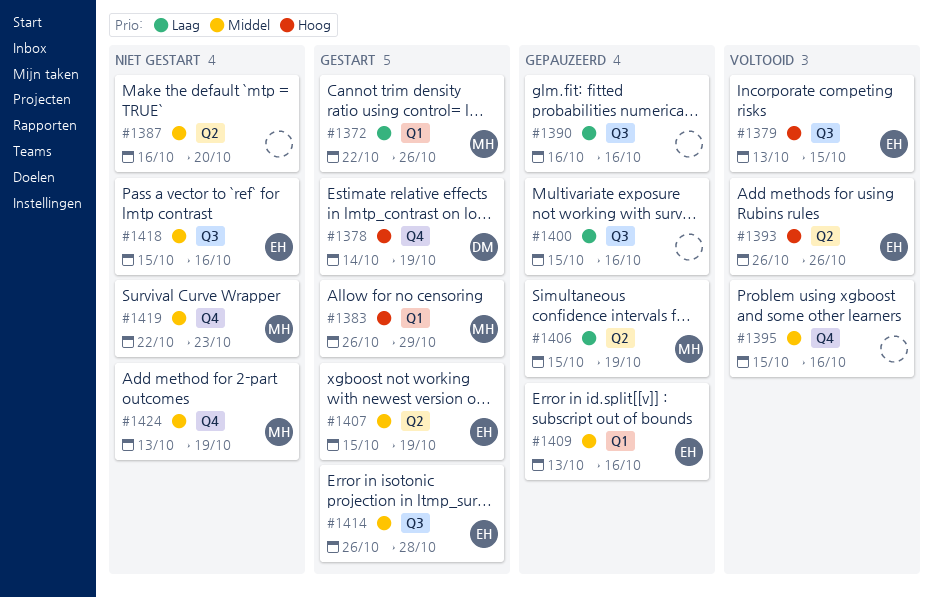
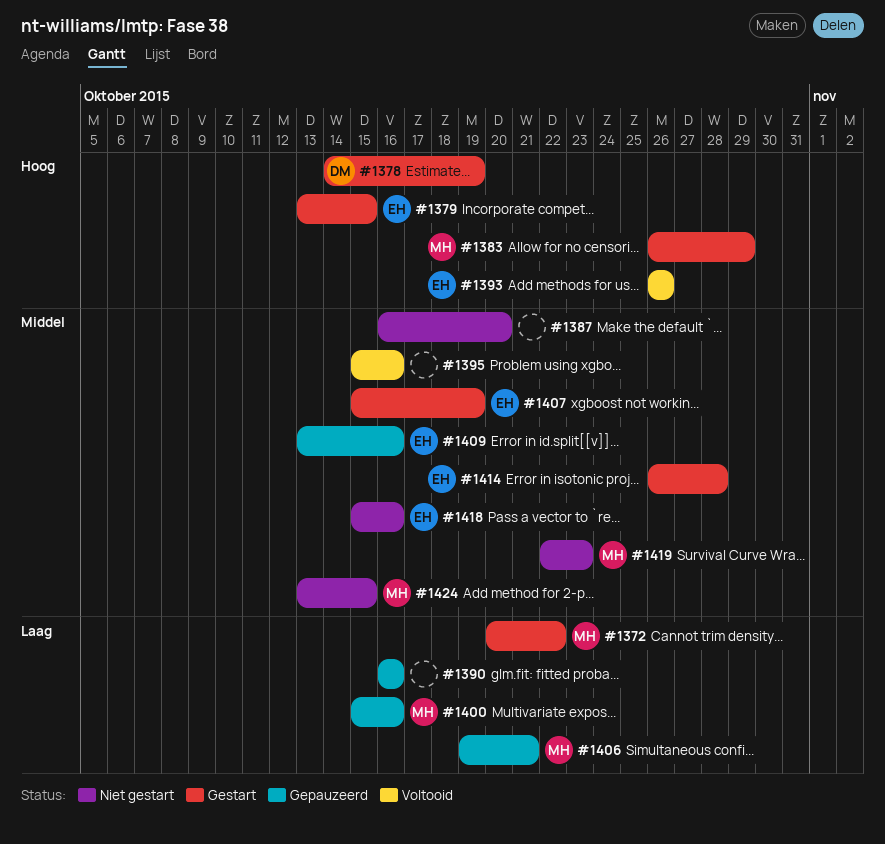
#1372, start: Oct 22 -> Oct 20
#1372, due: Oct 26 -> Oct 22
#1379, status: Voltooid -> Gestart
#1400, owner: none -> MH
#1406, start: Oct 15 -> Oct 19
#1406, due: Oct 19 -> Oct 21
#1424, due: Oct 19 -> Oct 15

